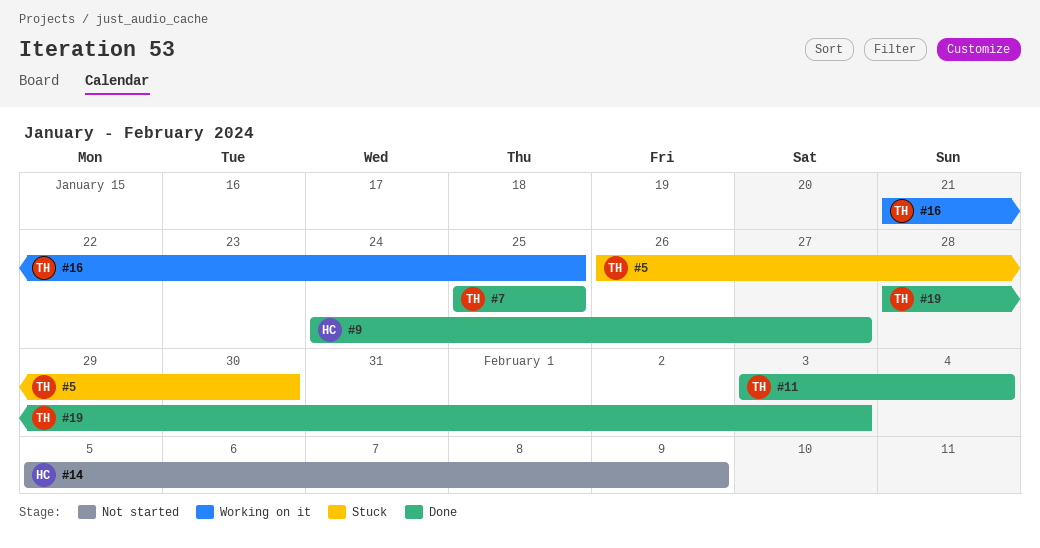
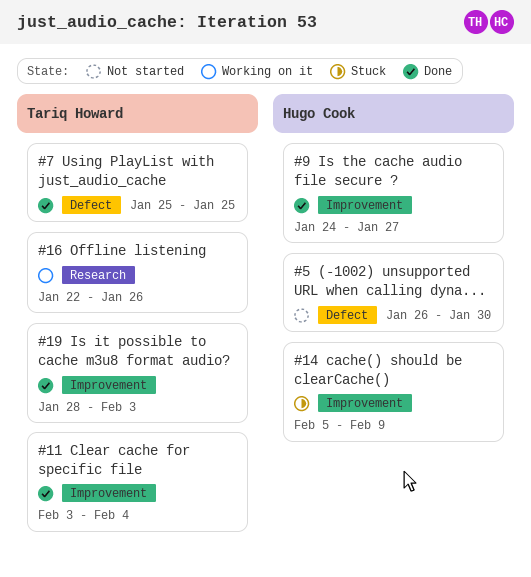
#5, status: Stuck -> Not started
#5, owner: Tariq Howard -> Hugo Cook
#14, status: Not started -> Stuck
#16, start: Jan 21 -> Jan 22
#16, due: Jan 25 -> Jan 26

